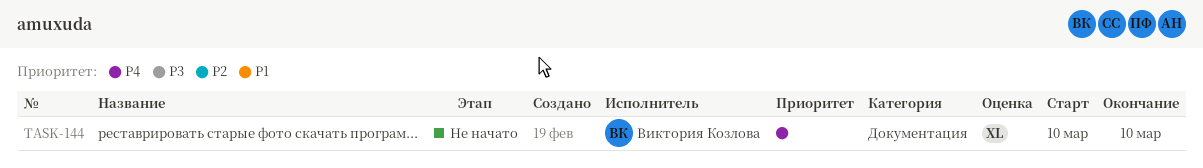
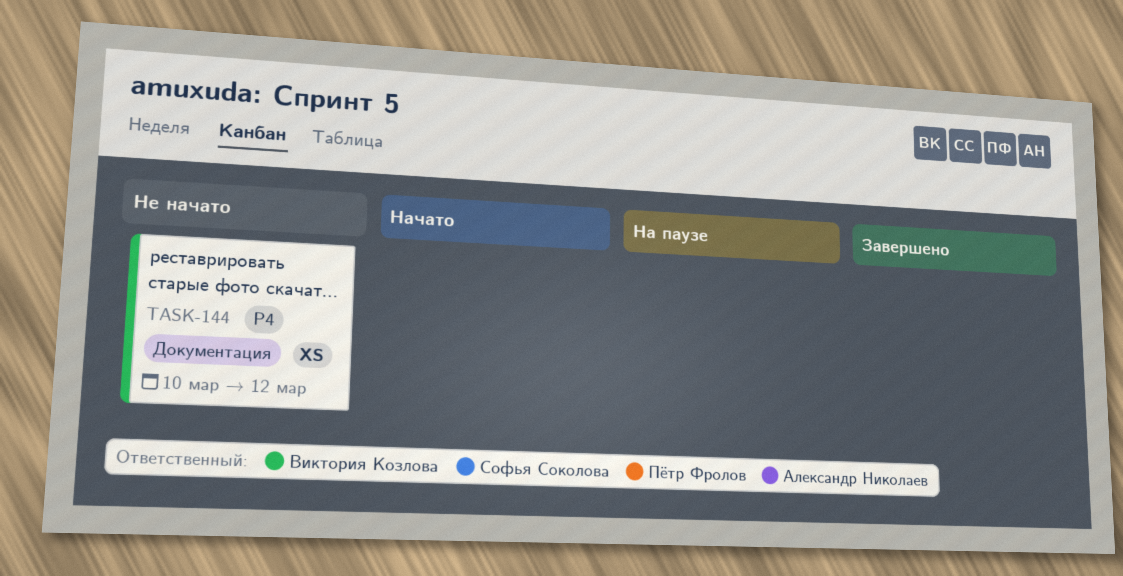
TASK-144, estimate: XL -> XS
TASK-144, due: Mar 10 -> Mar 12

